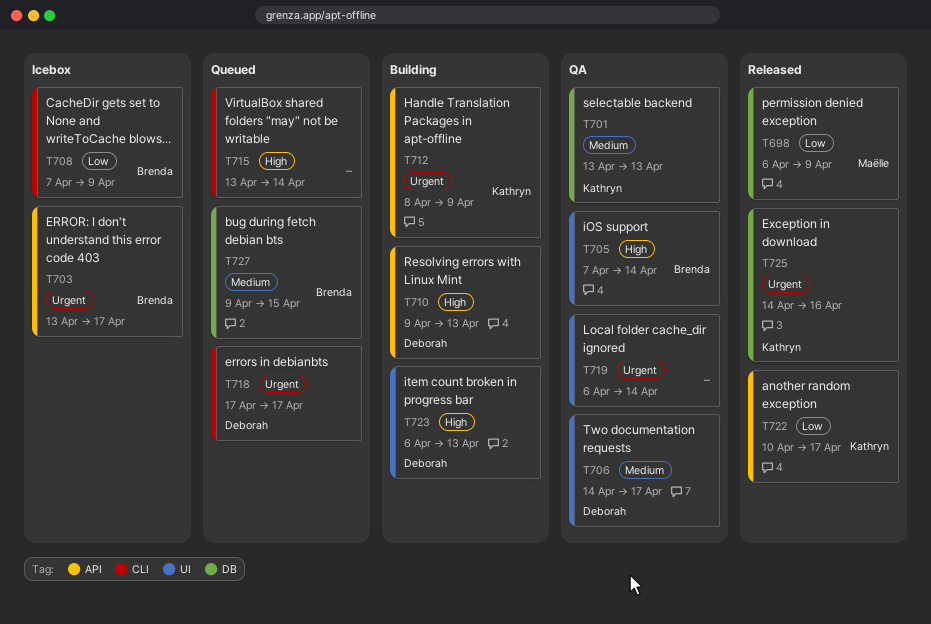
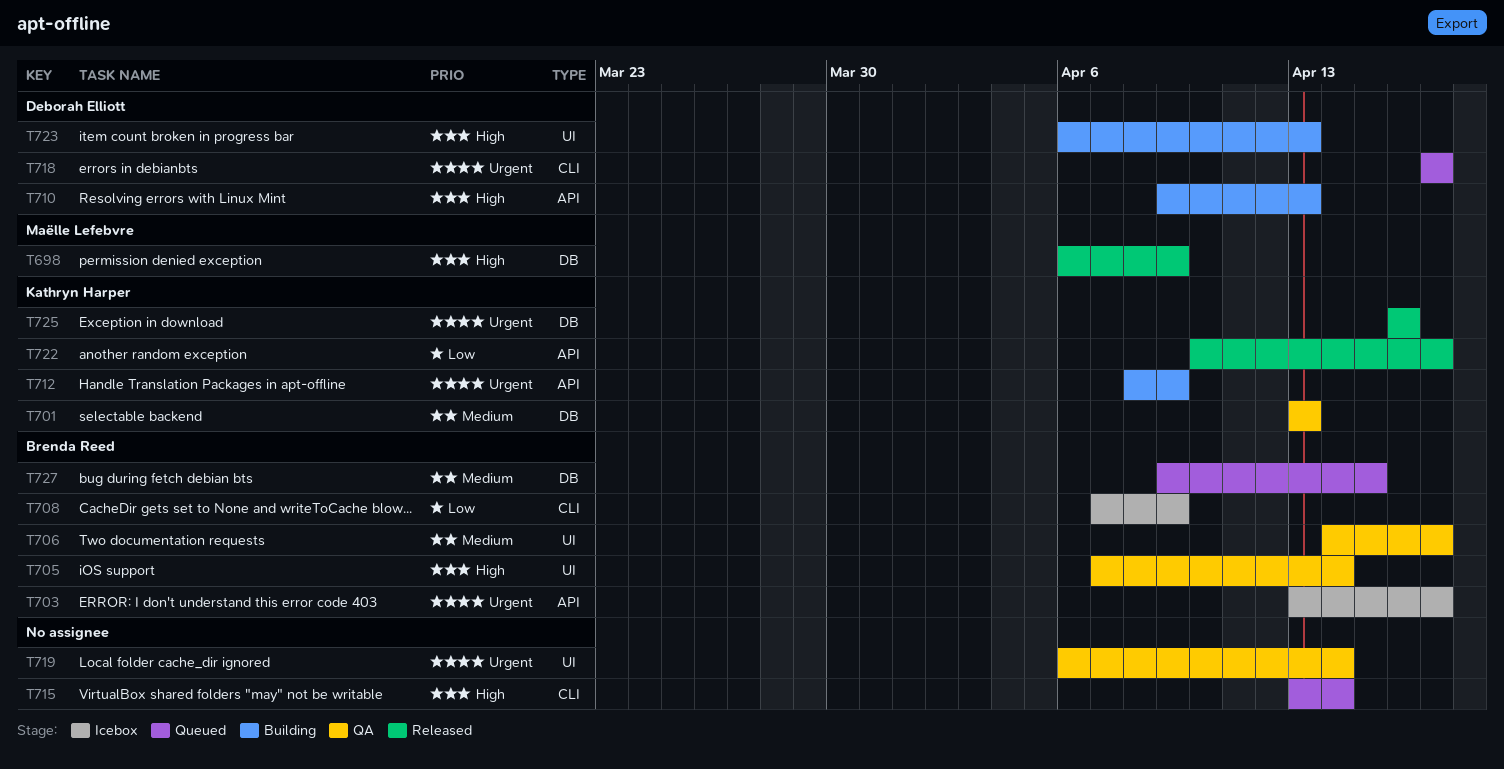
T698, priority: Low -> High
T706, owner: Deborah Elliott -> Brenda Reed
T725, start: Apr 14 -> Apr 16

